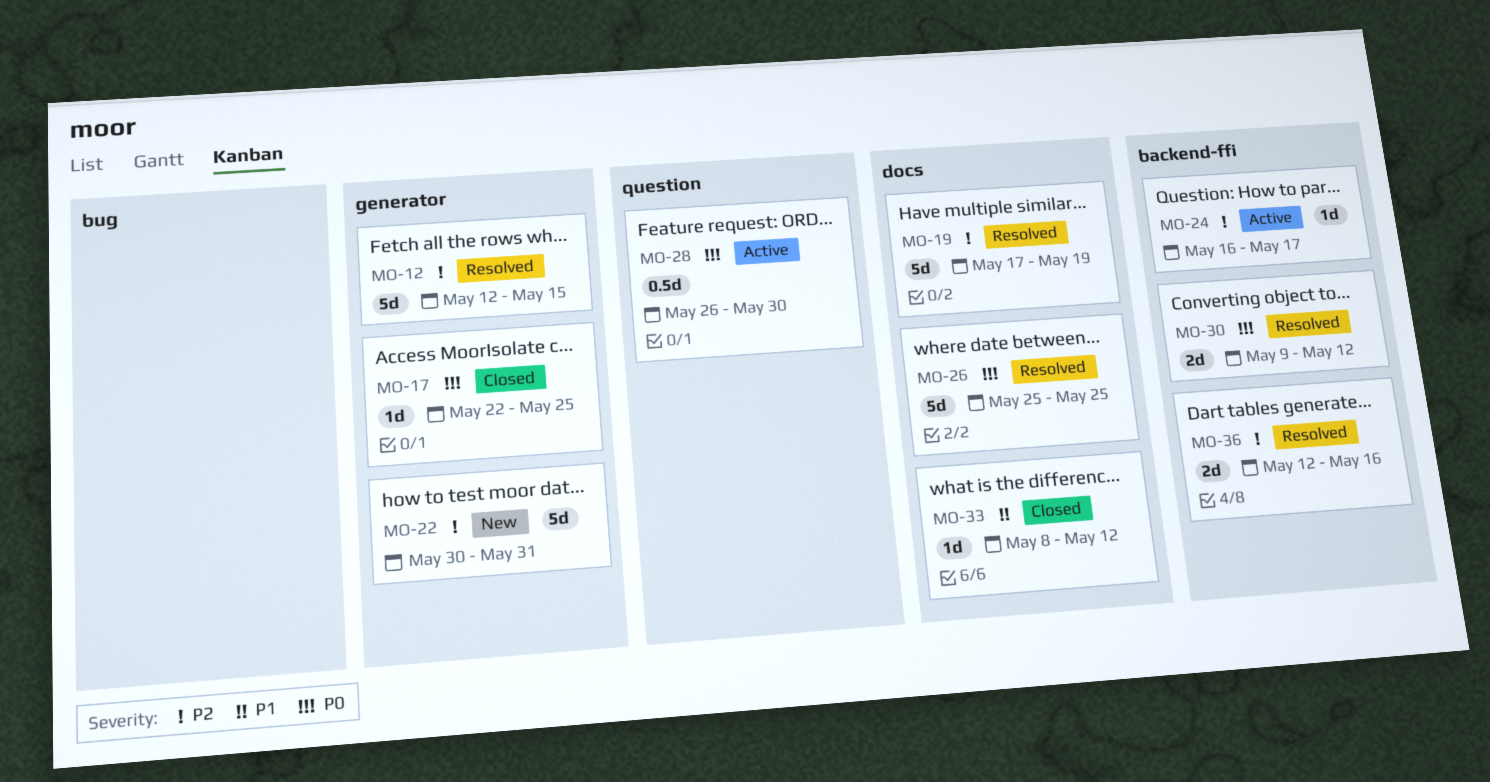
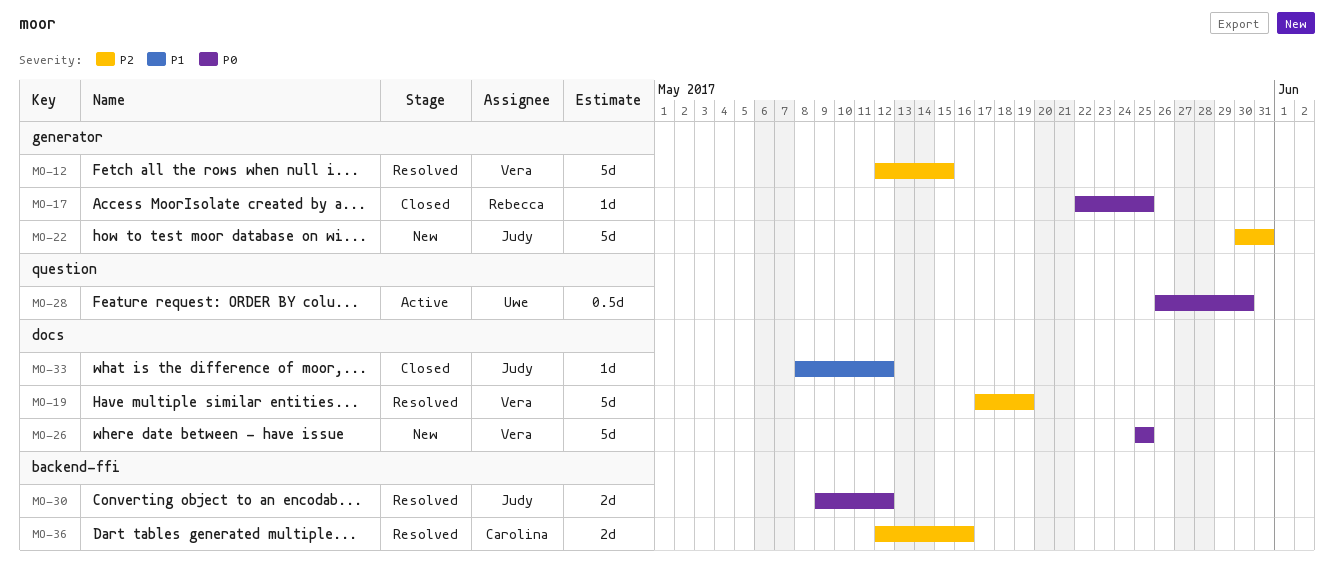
MO-24: present -> none
MO-26, status: Resolved -> New

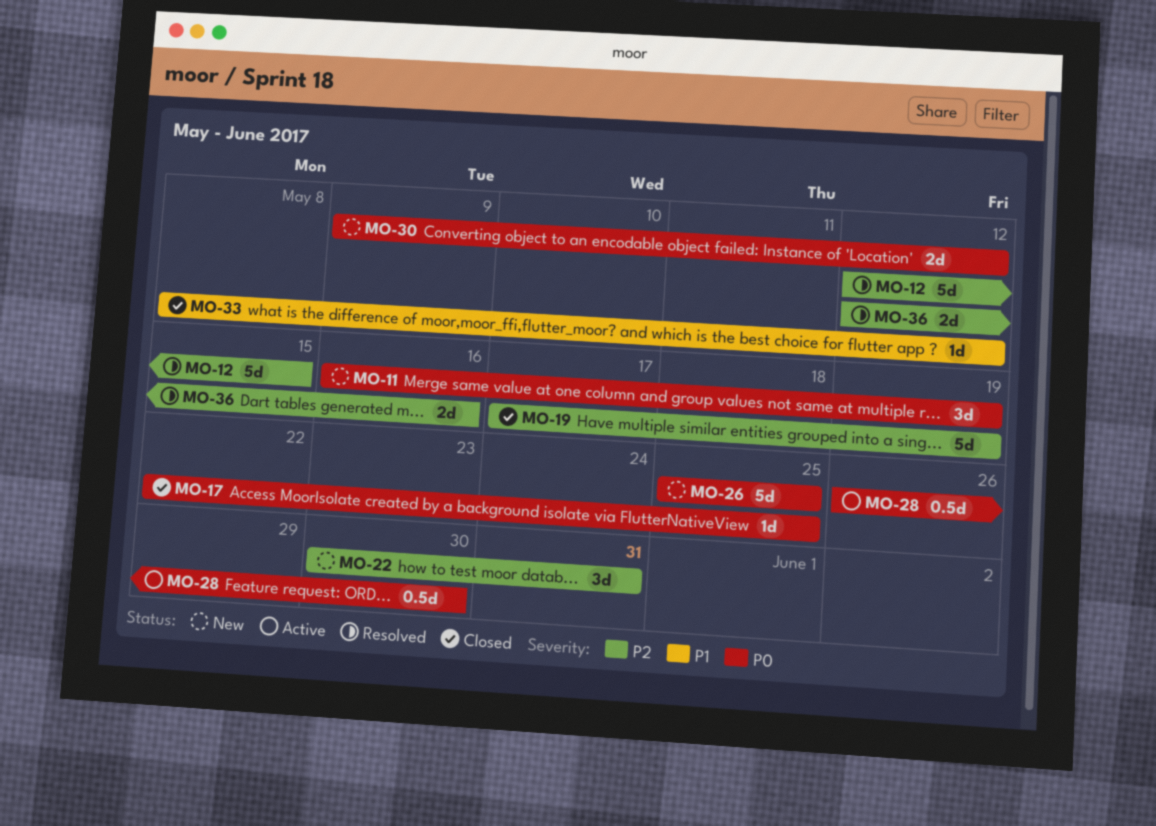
MO-11: none -> present
MO-19, status: Resolved -> Closed
MO-22, estimate: 5d -> 3d
MO-30, status: Resolved -> New

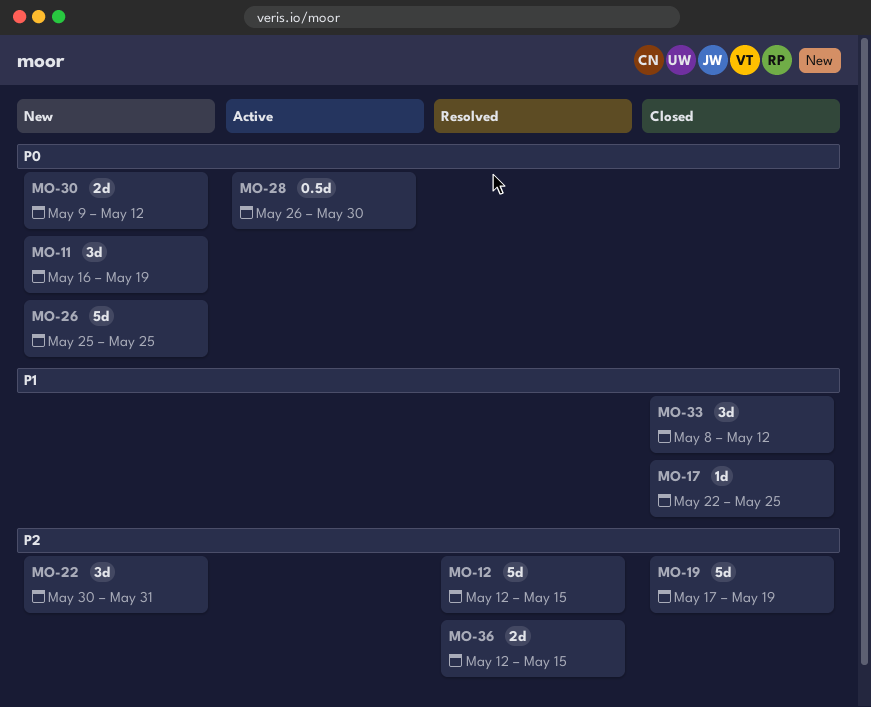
MO-17, priority: P0 -> P1
MO-33, estimate: 1d -> 3d
MO-36, due: May 16 -> May 15

